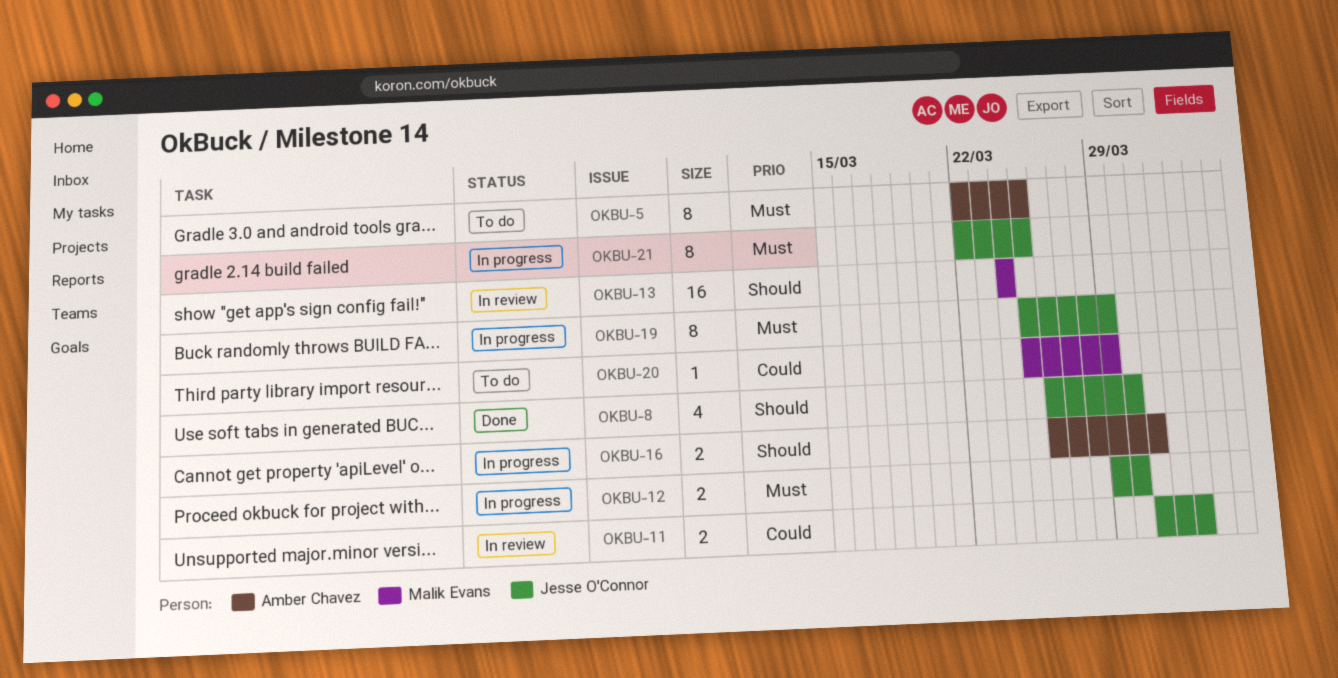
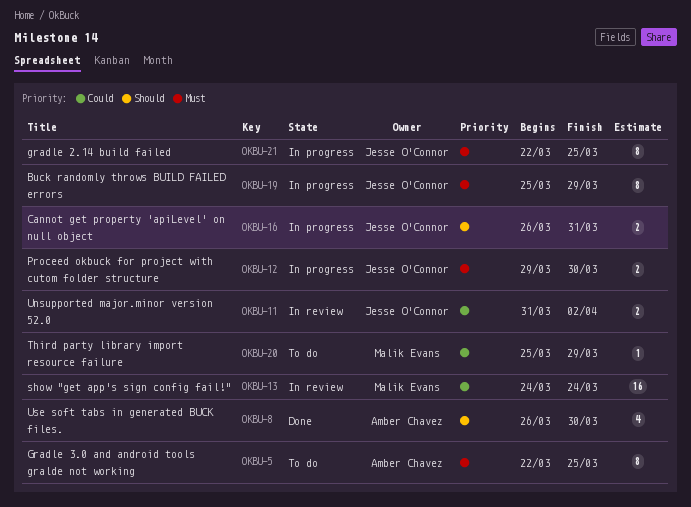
OKBU-8, owner: Jesse O'Connor -> Amber Chavez
OKBU-13, priority: Should -> Could
OKBU-16, owner: Amber Chavez -> Jesse O'Connor

